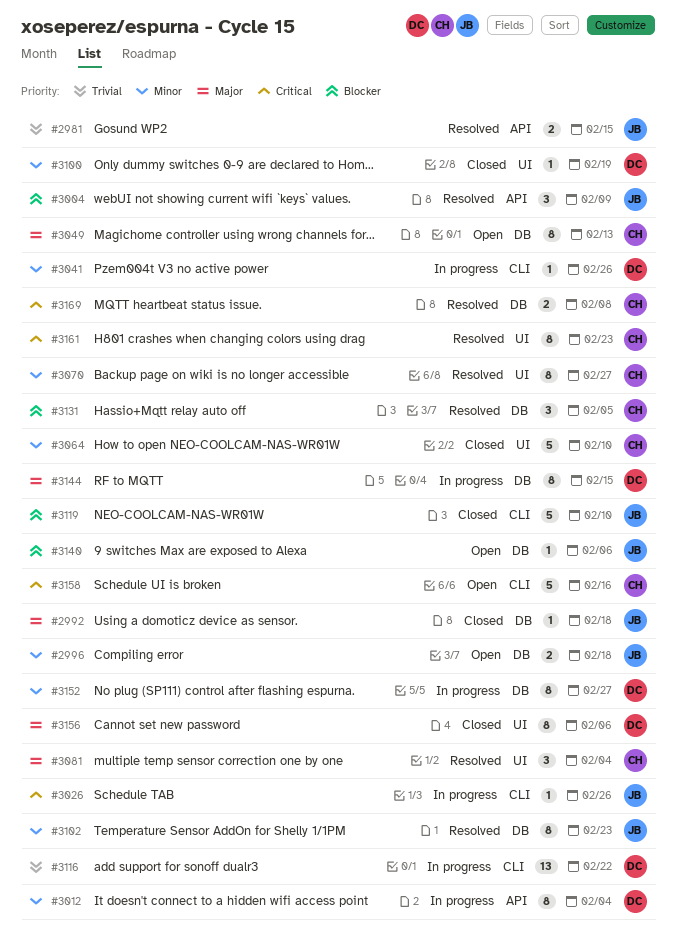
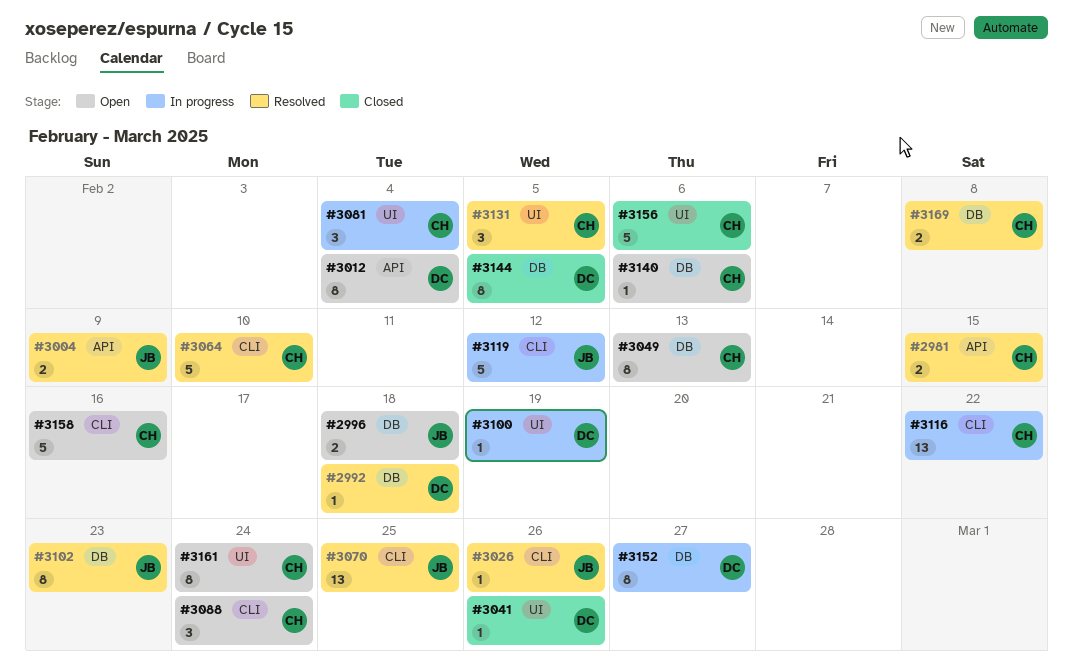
#2981, owner: JB -> CH
#2992, status: Closed -> Resolved
#2992, owner: JB -> DC
#3004, estimate: 3 -> 2
#3012, status: In progress -> Open
#3026, status: In progress -> Resolved
#3041, status: In progress -> Closed
#3041, label: CLI -> UI
#3064, status: Closed -> Resolved
#3064, label: UI -> CLI
#3070, owner: CH -> JB
#3070, label: UI -> CLI
#3070, estimate: 8 -> 13
#3070, due: Feb 27 -> Feb 25
#3081, status: Resolved -> In progress
#3088: none -> present
#3100, status: Closed -> In progress
#3116, owner: DC -> CH
#3119, status: Closed -> In progress
#3119, due: Feb 10 -> Feb 12
#3131, label: DB -> UI
#3140, owner: JB -> CH
#3144, status: In progress -> Closed
#3144, due: Feb 15 -> Feb 5
#3156, owner: DC -> CH
#3156, estimate: 8 -> 5
#3161, status: Resolved -> Open
#3161, due: Feb 23 -> Feb 24

